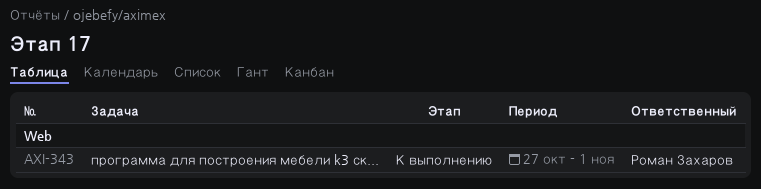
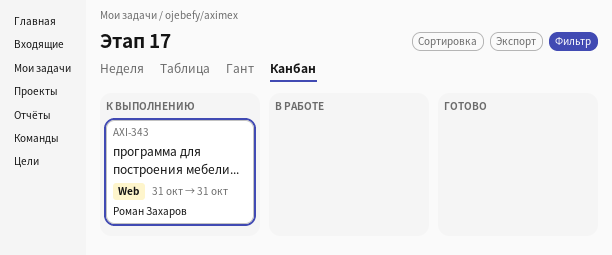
AXI-343, start: Oct 27 -> Oct 31
AXI-343, due: Nov 1 -> Oct 31

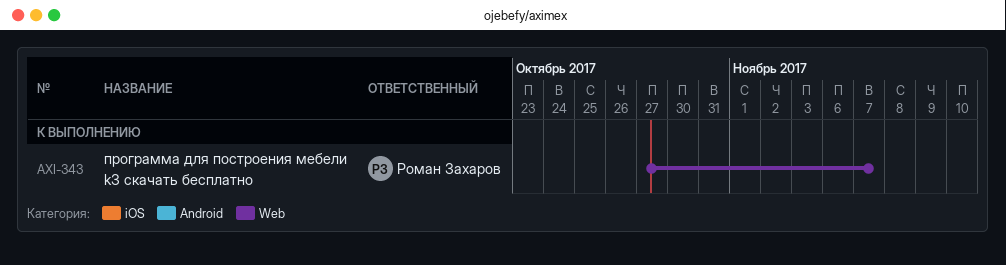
AXI-343, start: Oct 31 -> Oct 27
AXI-343, due: Oct 31 -> Nov 7

